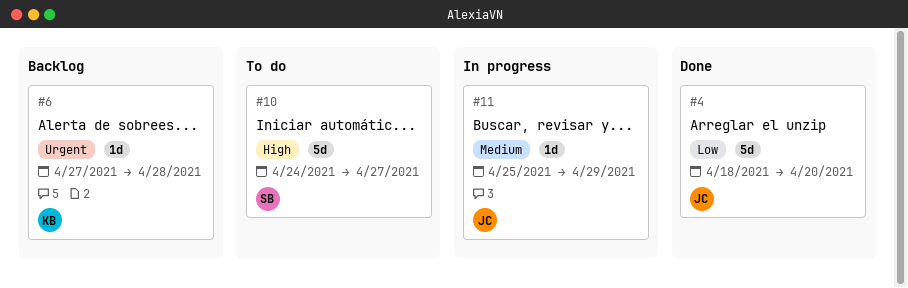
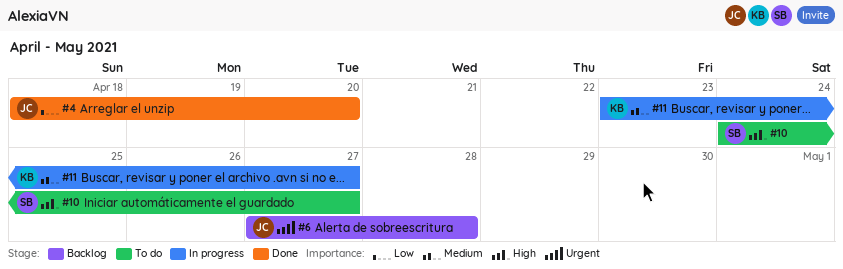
#6, owner: KB -> JC
#11, owner: JC -> KB
#11, start: Apr 25 -> Apr 23
#11, due: Apr 29 -> Apr 27

